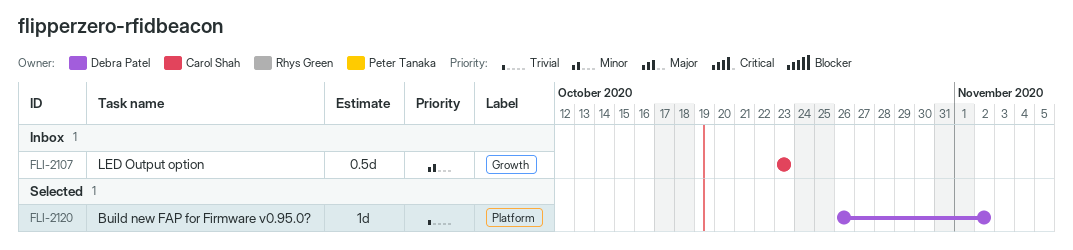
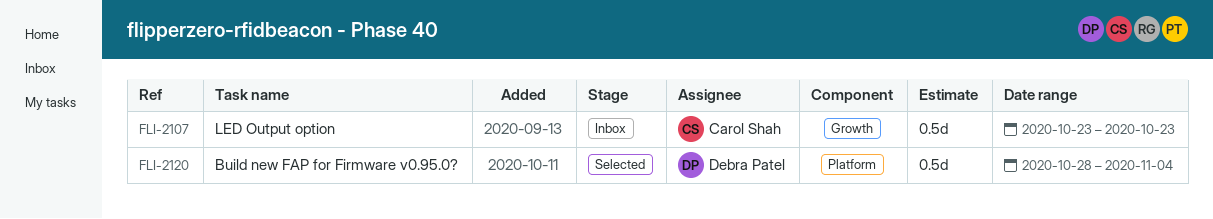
FLI-2120, estimate: 1d -> 0.5d
FLI-2120, start: Oct 26 -> Oct 28
FLI-2120, due: Nov 2 -> Nov 4

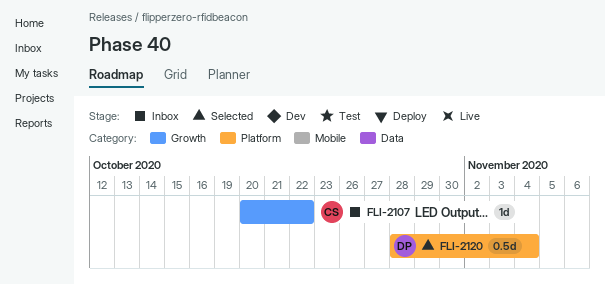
FLI-2107, estimate: 0.5d -> 1d
FLI-2107, start: Oct 23 -> Oct 20
FLI-2107, due: Oct 23 -> Oct 22

